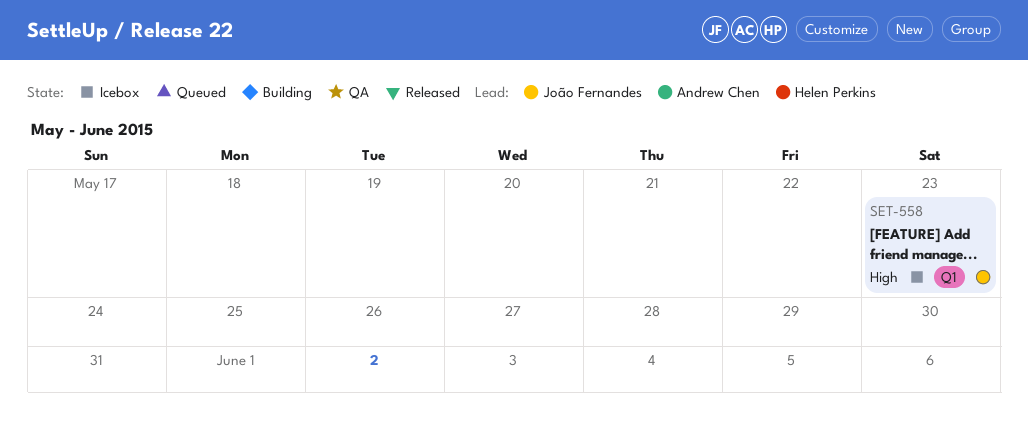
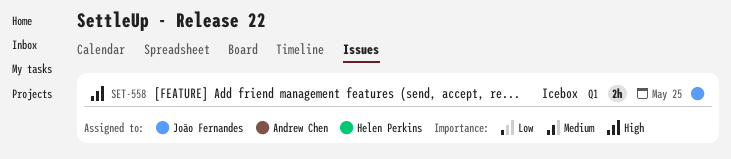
SET-558, due: May 23 -> May 25

